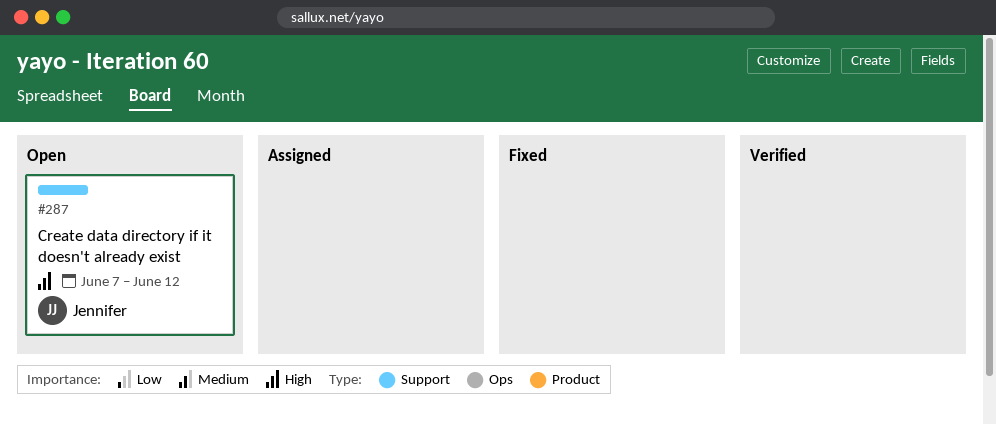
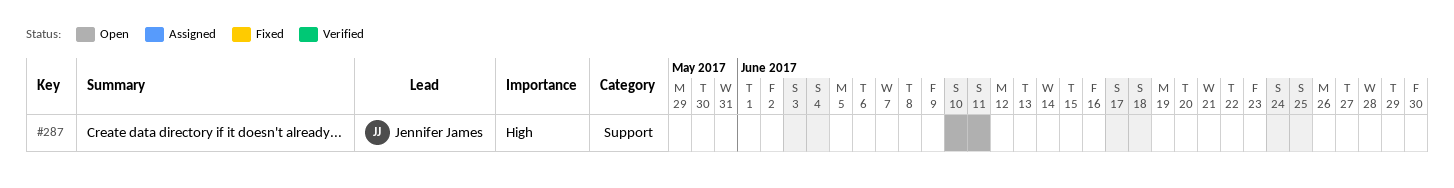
#287, start: Jun 7 -> Jun 10
#287, due: Jun 12 -> Jun 11

